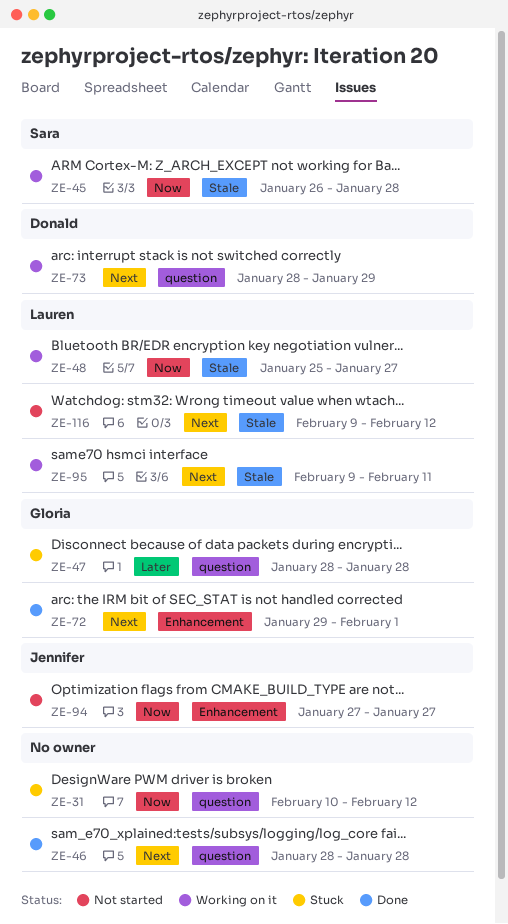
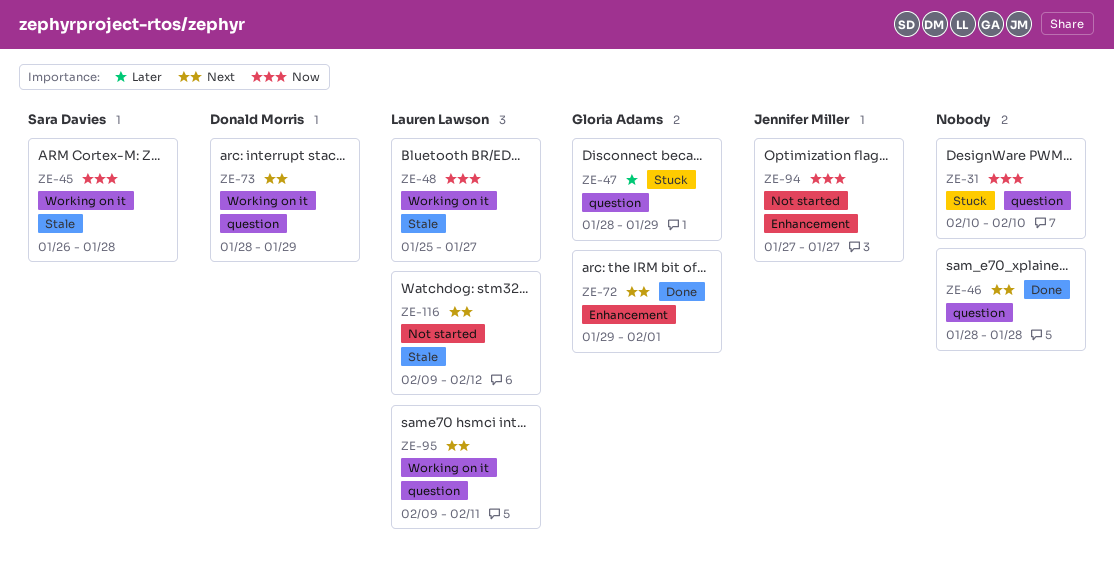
ZE-31, due: Feb 12 -> Feb 10
ZE-47, due: Jan 28 -> Jan 29
ZE-95, label: Stale -> question

